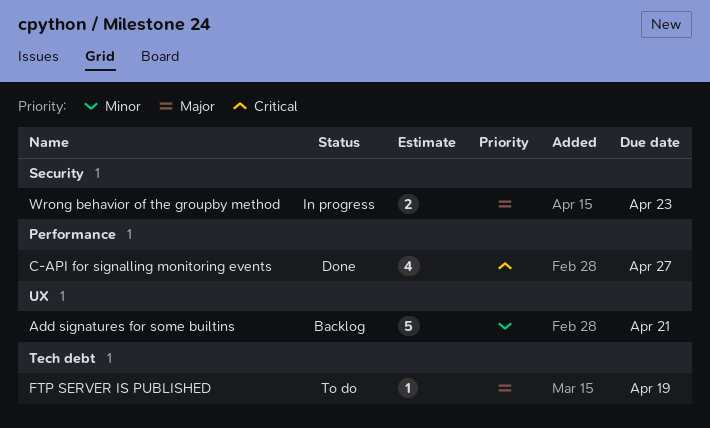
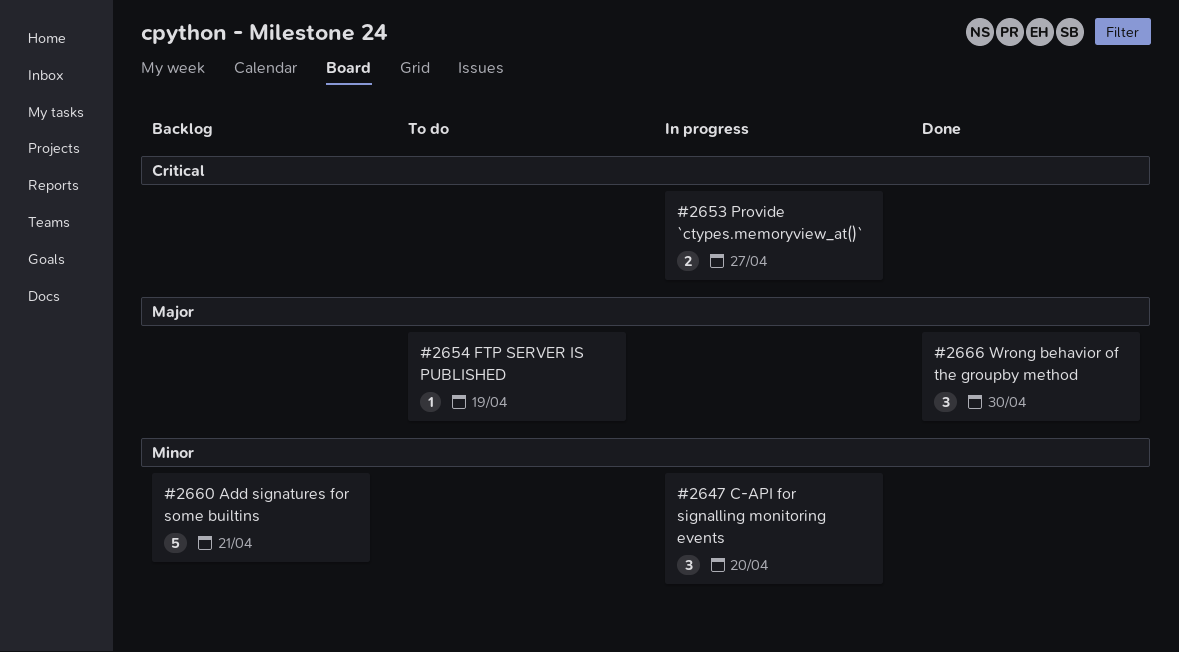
C-API for signalling monitoring events, status: Done -> In progress
C-API for signalling monitoring events, priority: Critical -> Minor
C-API for signalling monitoring events, estimate: 4 -> 3
C-API for signalling monitoring events, due: Apr 27 -> Apr 20
Provide `ctypes.memoryview_at()`: none -> present
Wrong behavior of the groupby method, status: In progress -> Done
Wrong behavior of the groupby method, estimate: 2 -> 3
Wrong behavior of the groupby method, due: Apr 23 -> Apr 30

